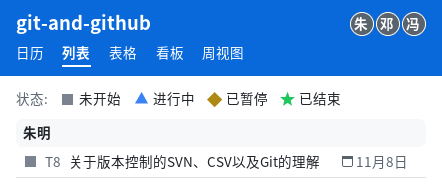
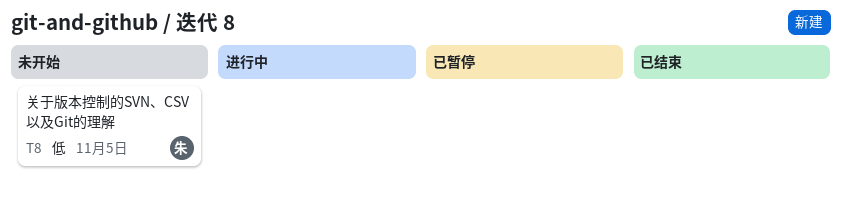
T8, due: Nov 8 -> Nov 5

